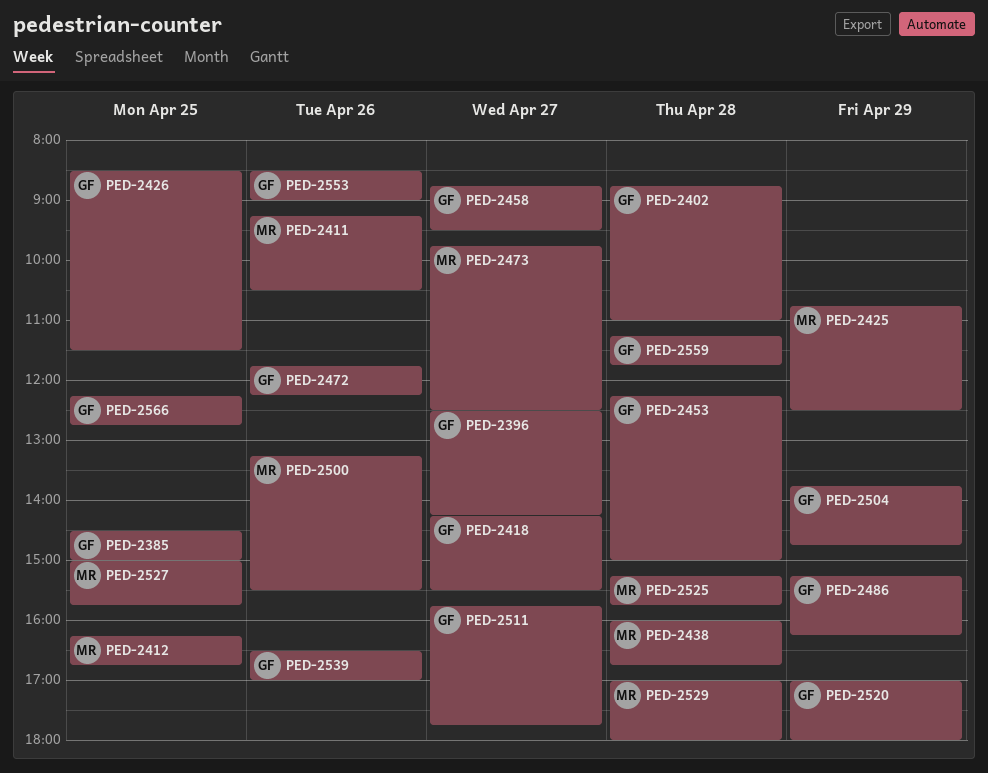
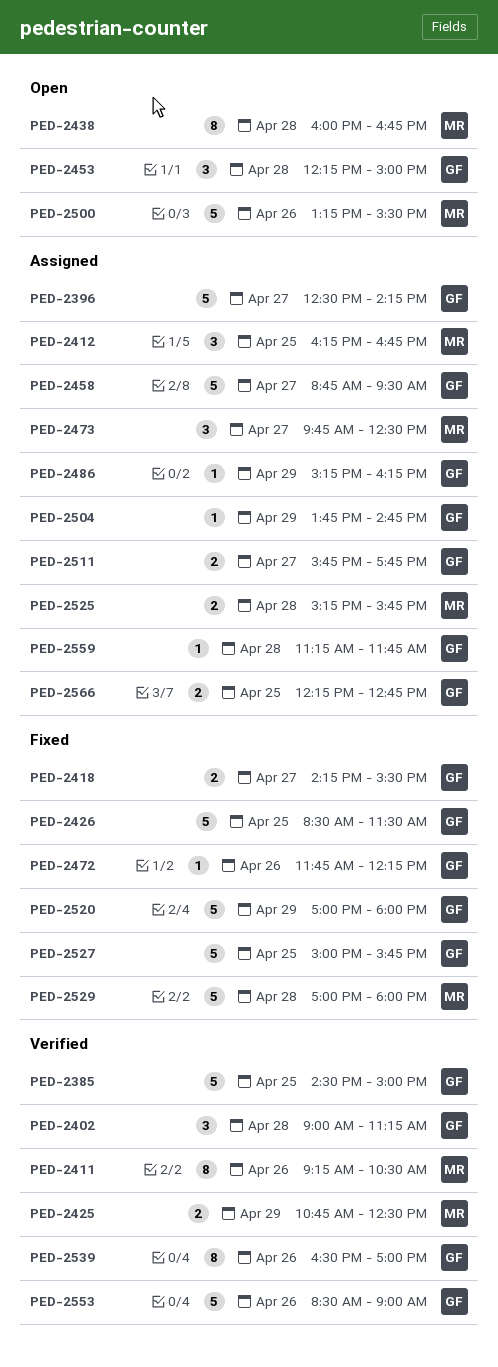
PED-2402, begins: 08:45 -> 09:00
PED-2402, ends: 11:00 -> 11:15
PED-2527, owner: MR -> GF

